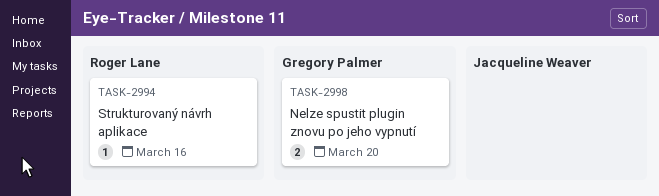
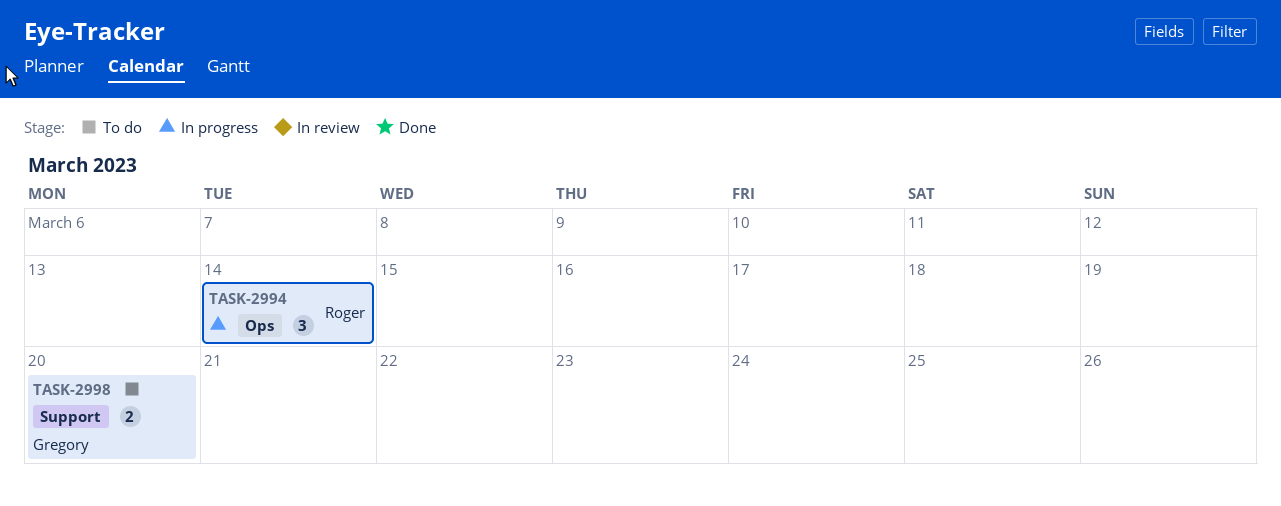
TASK-2994, estimate: 1 -> 3
TASK-2994, due: Mar 16 -> Mar 14

